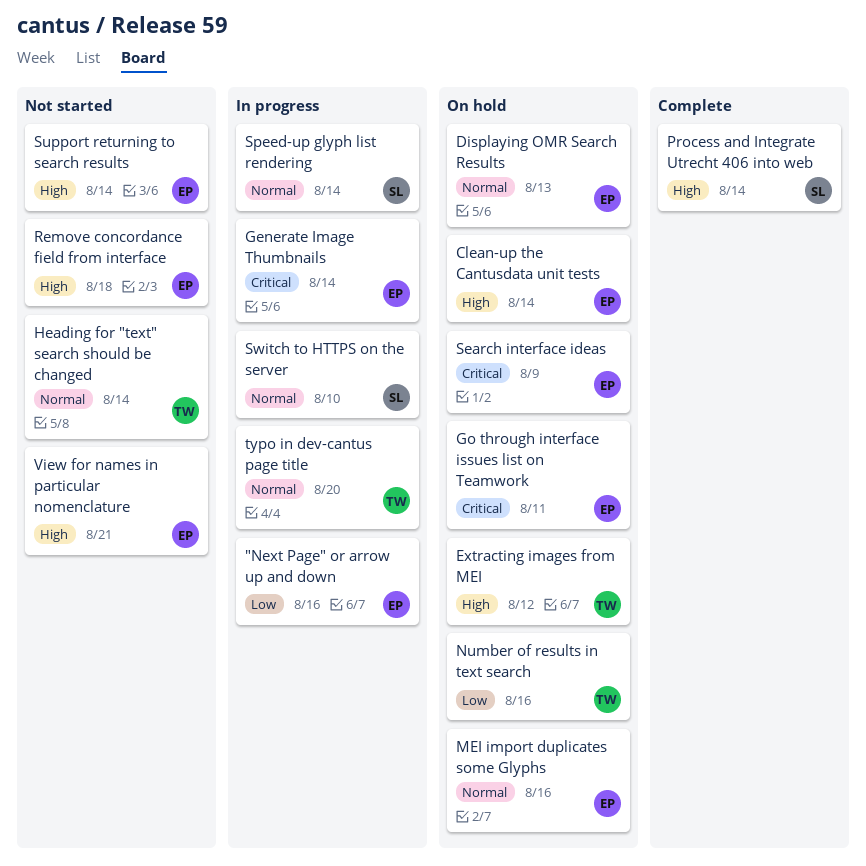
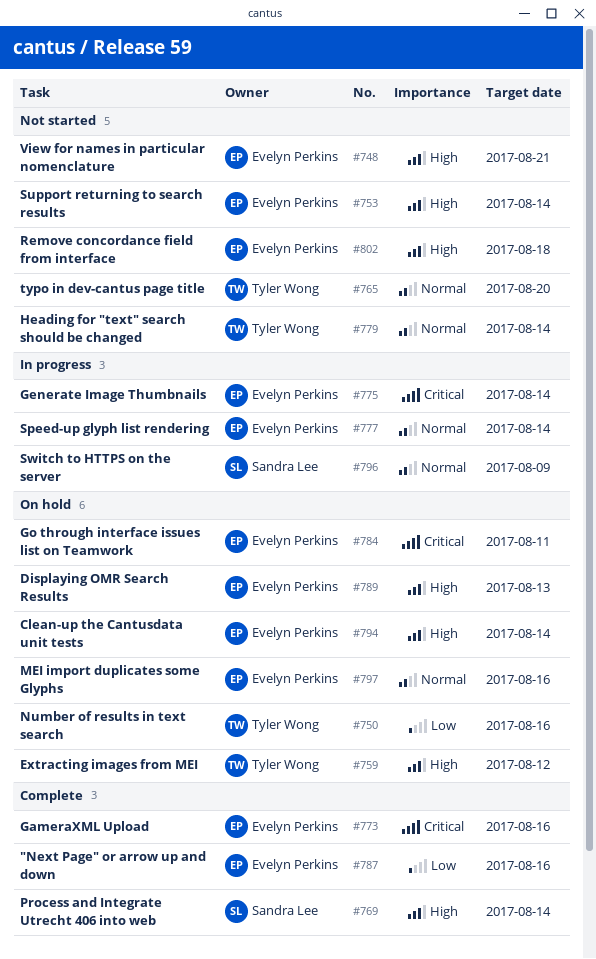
"Next Page" or arrow up and down, status: In progress -> Complete
Displaying OMR Search Results, priority: Normal -> High
GameraXML Upload: none -> present
Search interface ideas: present -> none
Speed-up glyph list rendering, owner: Sandra Lee -> Evelyn Perkins
Switch to HTTPS on the server, due: Aug 10 -> Aug 9
typo in dev-cantus page title, status: In progress -> Not started

